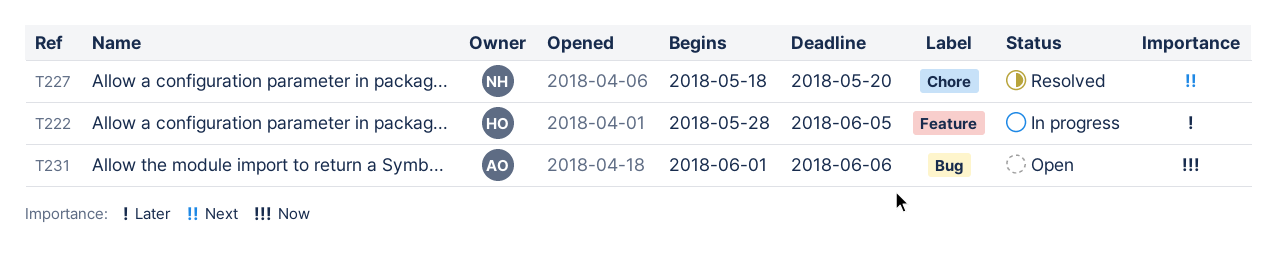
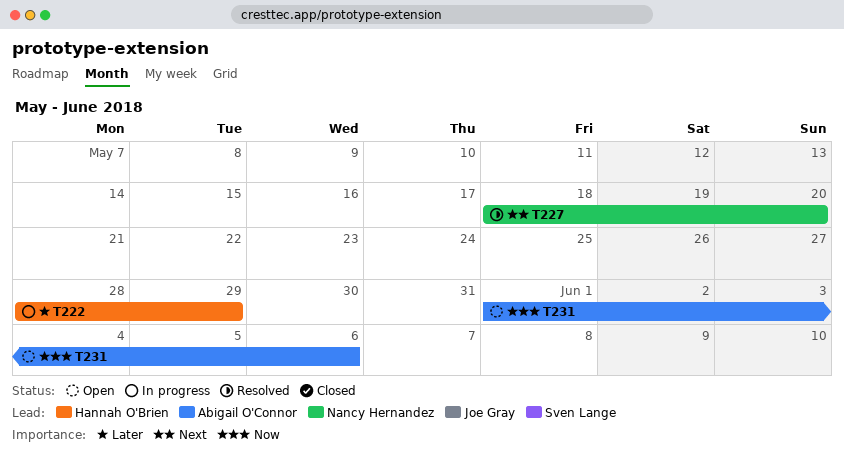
T222, due: Jun 5 -> May 29

